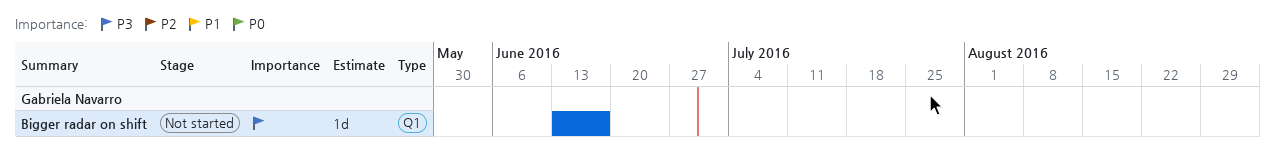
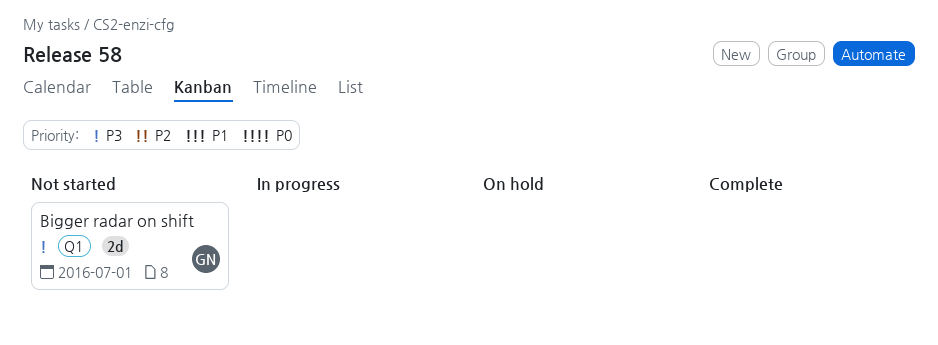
Bigger radar on shift, estimate: 1d -> 2d
Bigger radar on shift, due: Jun 17 -> Jul 1

